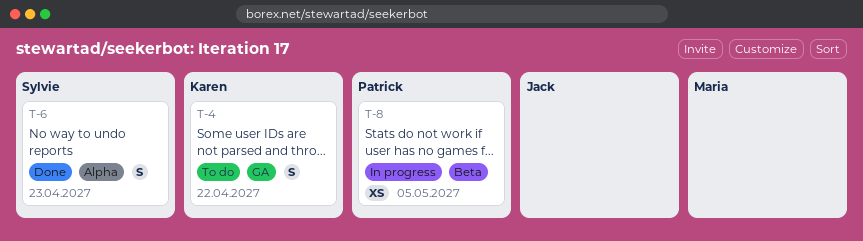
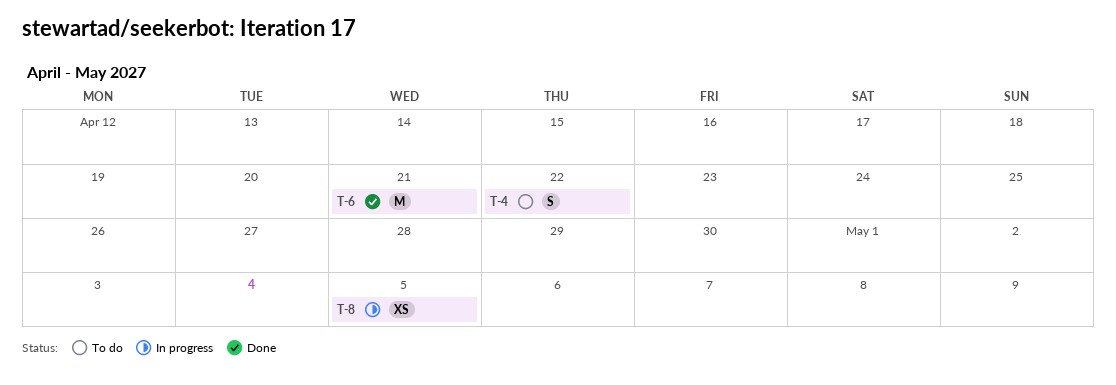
T-6, estimate: S -> M
T-6, due: Apr 23 -> Apr 21

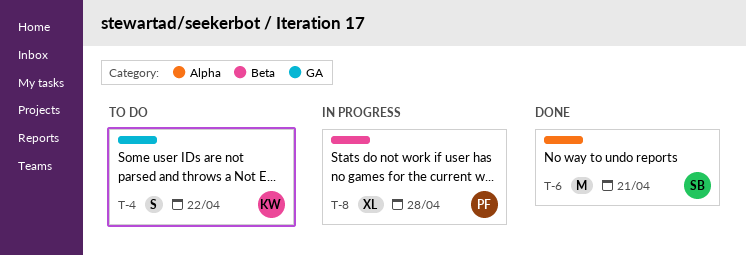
T-8, estimate: XS -> XL
T-8, due: May 5 -> Apr 28

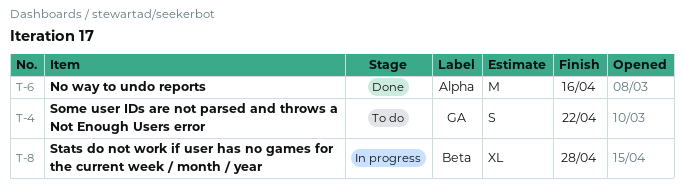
T-6, due: Apr 21 -> Apr 16

